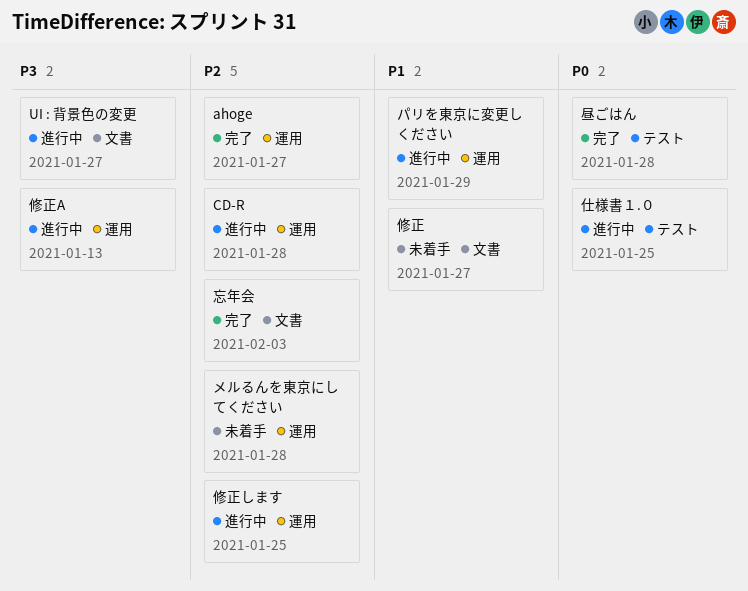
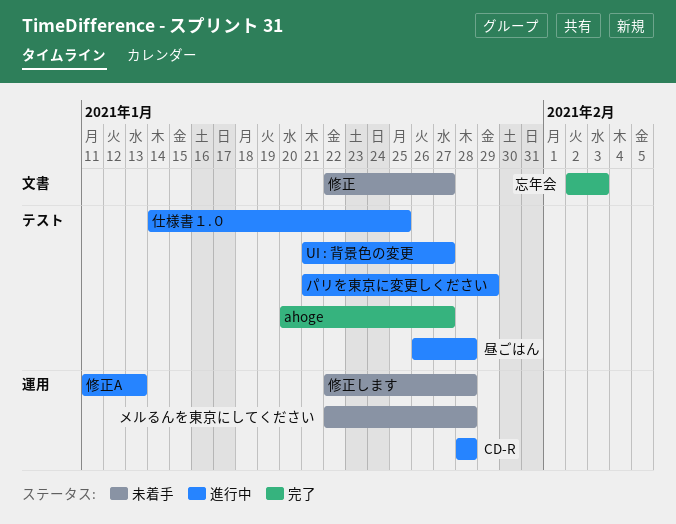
ahoge, label: 運用 -> テスト
UI : 背景色の変更, label: 文書 -> テスト
パリを東京に変更しください, label: 運用 -> テスト
修正します, status: 進行中 -> 未着手
修正します, due: Jan 25 -> Jan 28
昼ごはん, status: 完了 -> 進行中

